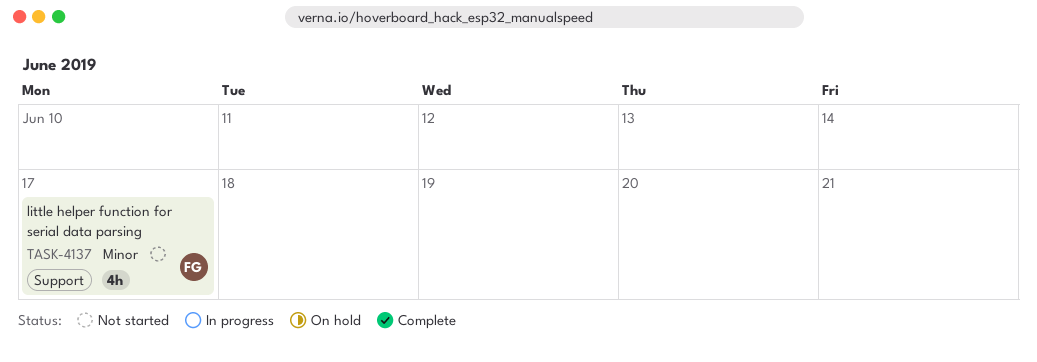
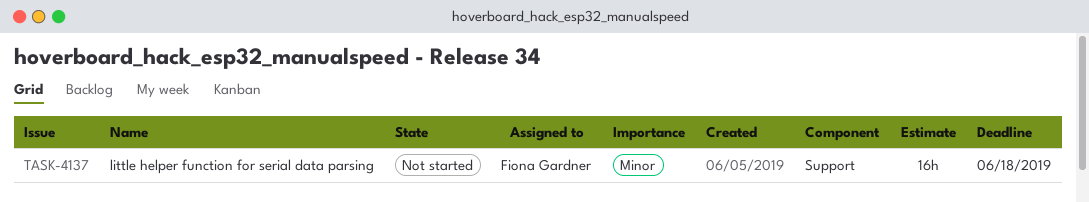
TASK-4137, estimate: 4h -> 16h
TASK-4137, due: Jun 17 -> Jun 18

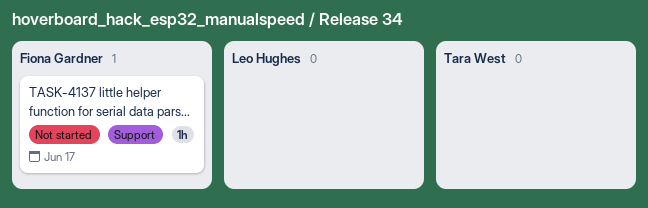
TASK-4137, estimate: 16h -> 1h
TASK-4137, due: Jun 18 -> Jun 17

